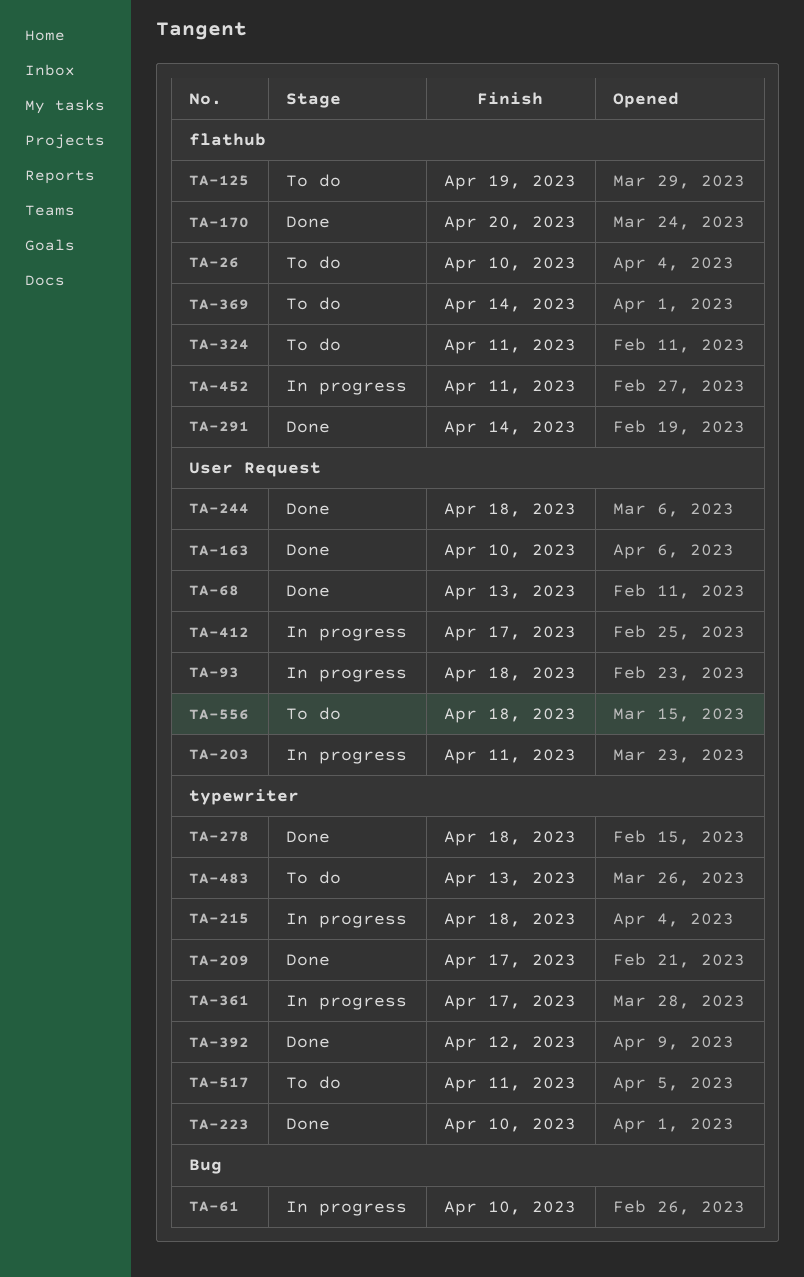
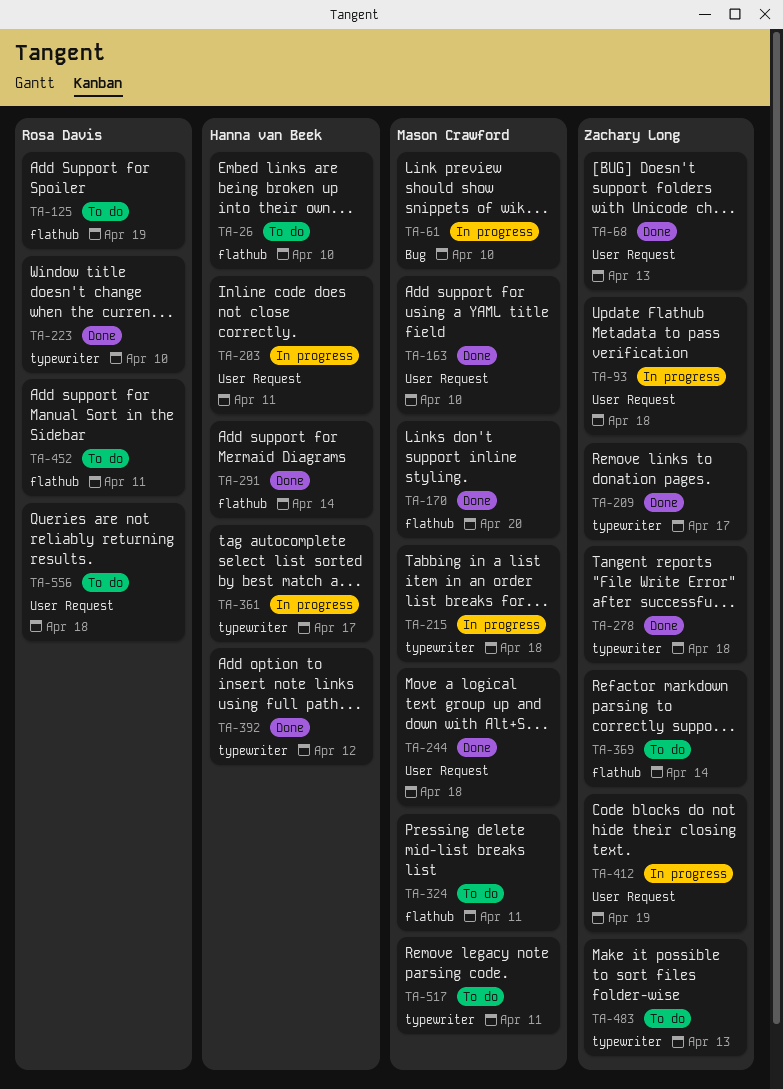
TA-412, due: Apr 17 -> Apr 19
TA-452, status: In progress -> To do

